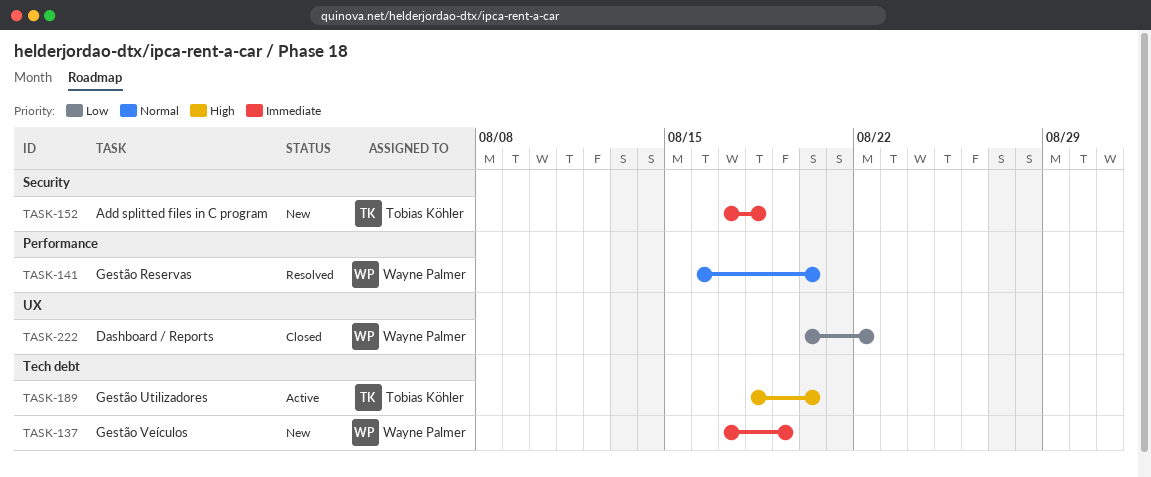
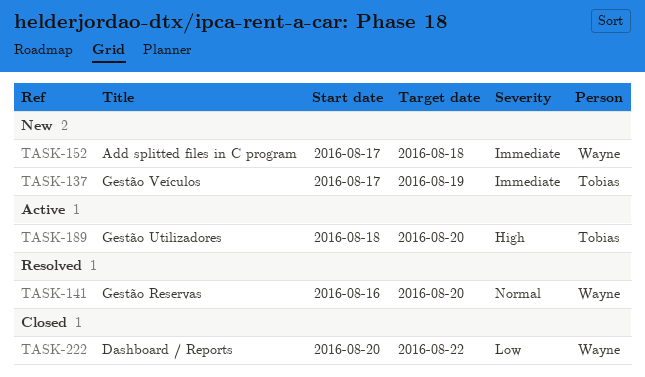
TASK-137, owner: Wayne Palmer -> Tobias Köhler
TASK-152, owner: Tobias Köhler -> Wayne Palmer

